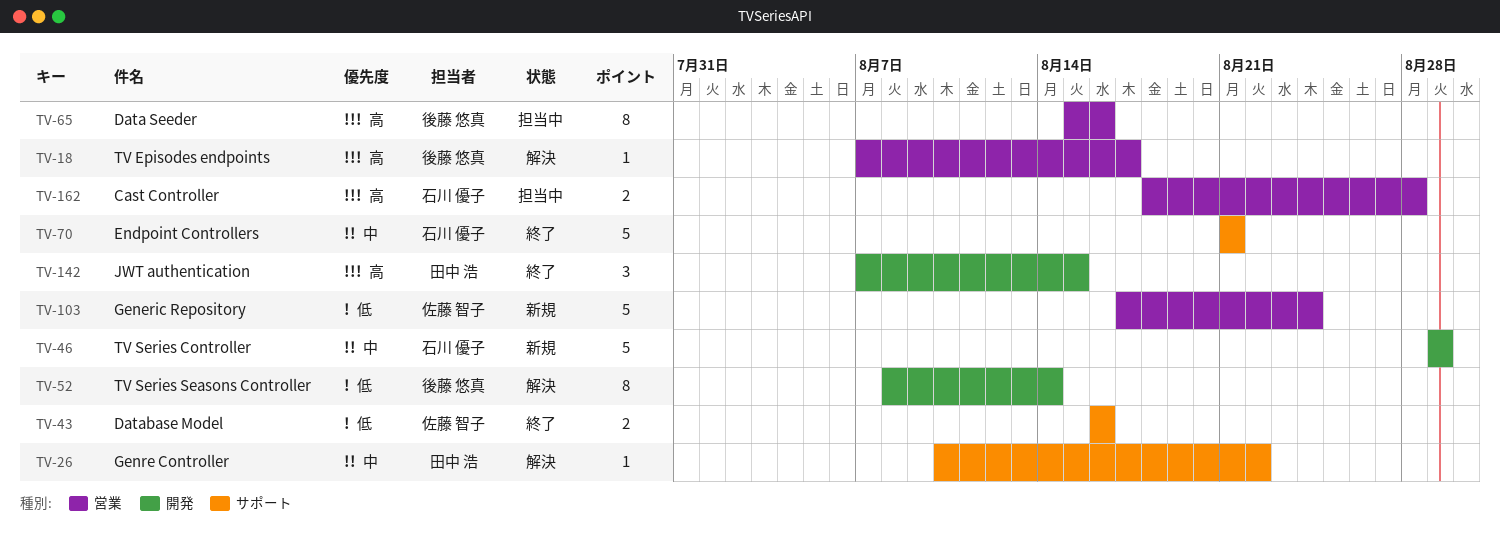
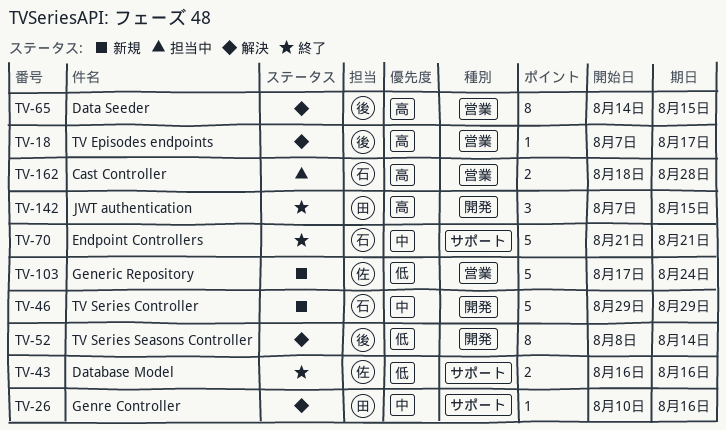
TV-26, due: Aug 22 -> Aug 16
TV-65, status: 担当中 -> 解決
TV-65, start: Aug 15 -> Aug 14
TV-65, due: Aug 16 -> Aug 15

